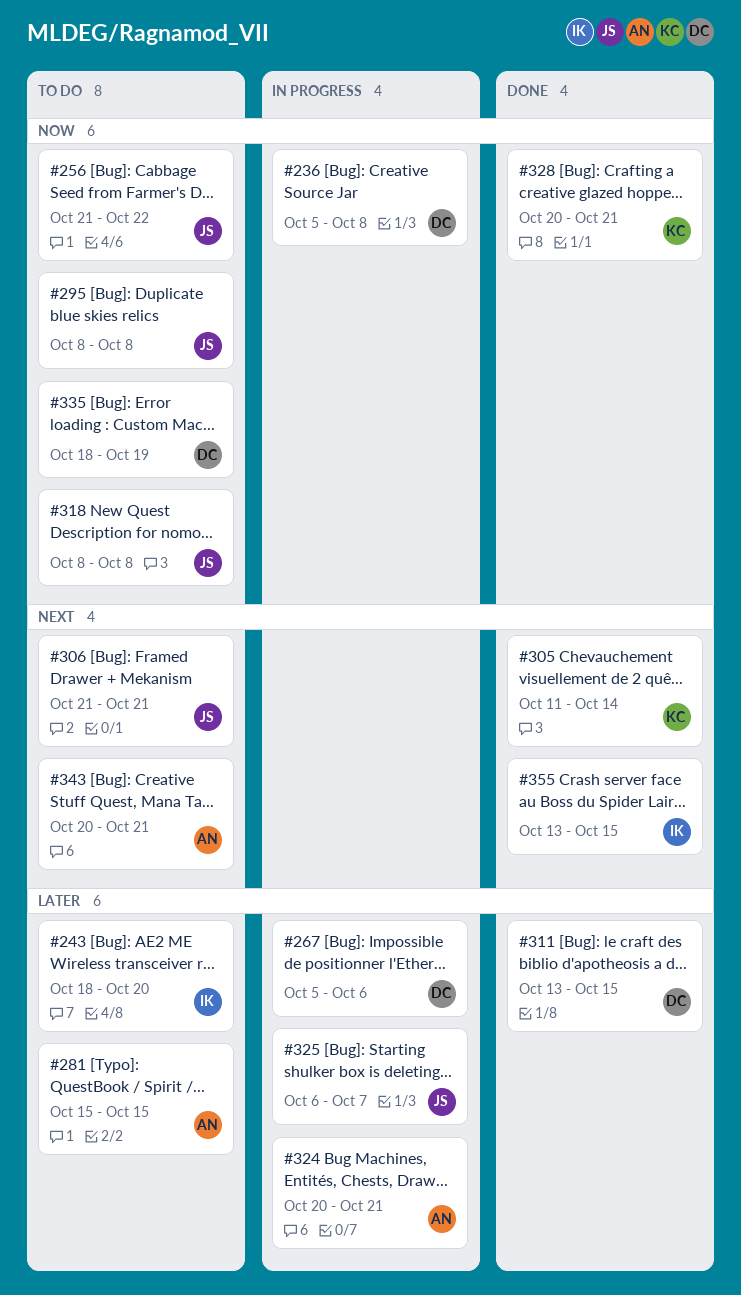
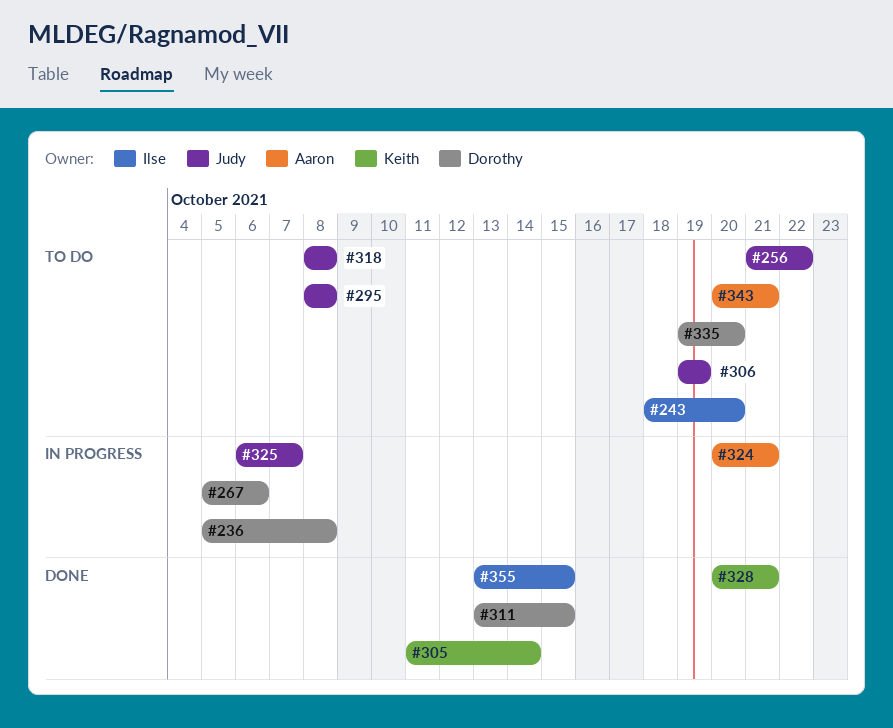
#281: present -> none
#306, start: Oct 21 -> Oct 19
#306, due: Oct 21 -> Oct 19
#335, start: Oct 18 -> Oct 19
#335, due: Oct 19 -> Oct 20

